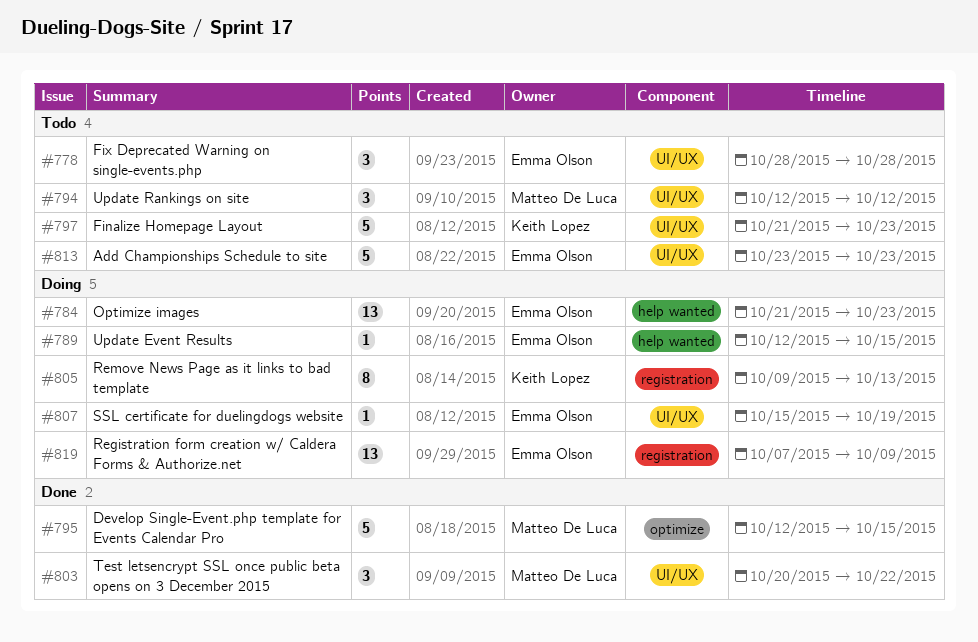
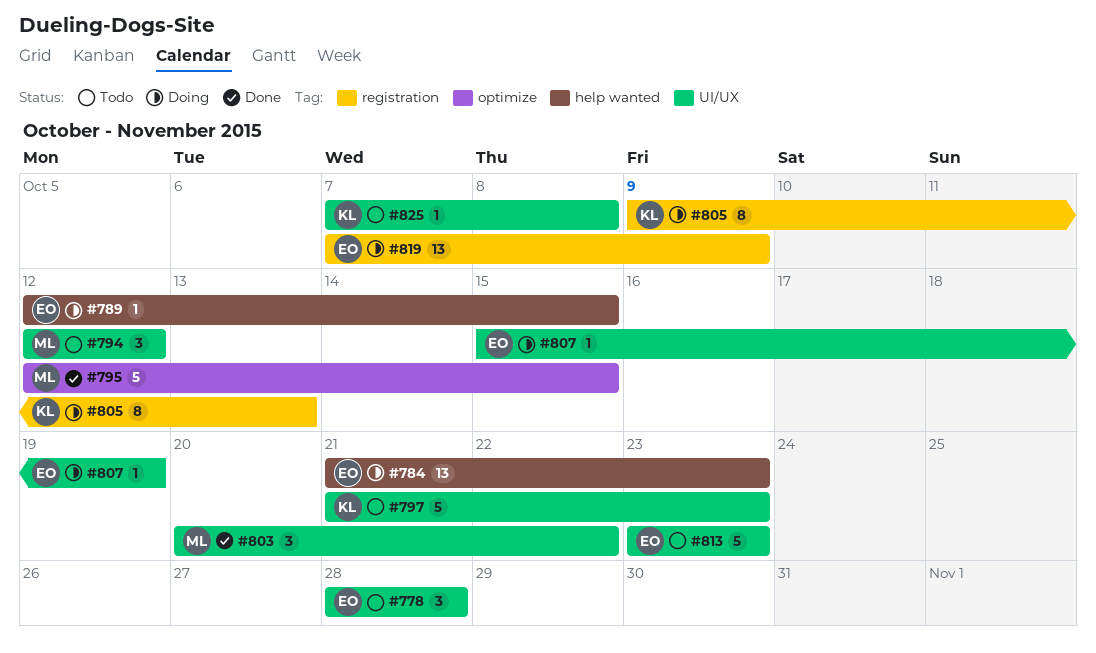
#825: none -> present

